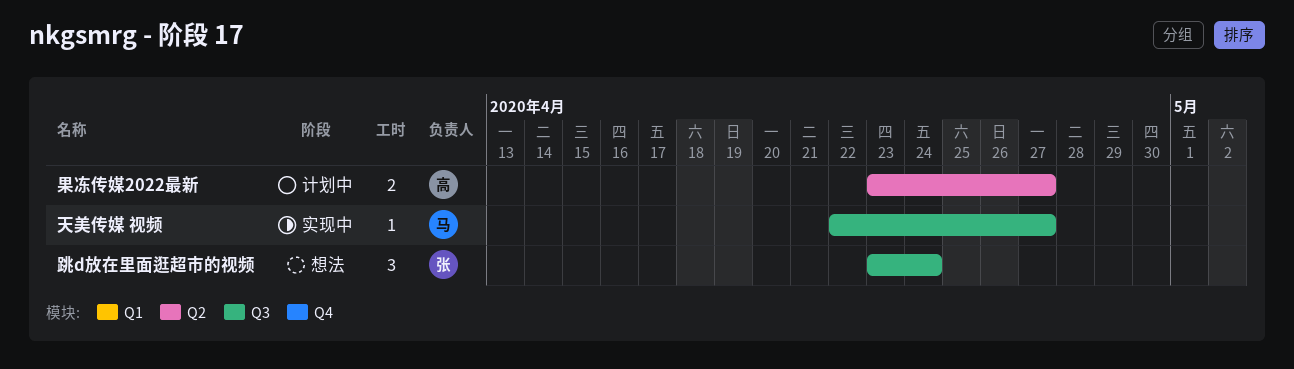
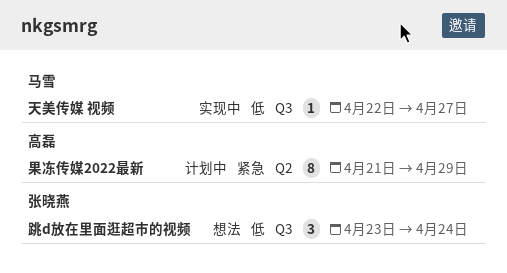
果冻传媒2022最新, estimate: 2 -> 8
果冻传媒2022最新, start: Apr 23 -> Apr 21
果冻传媒2022最新, due: Apr 27 -> Apr 29

